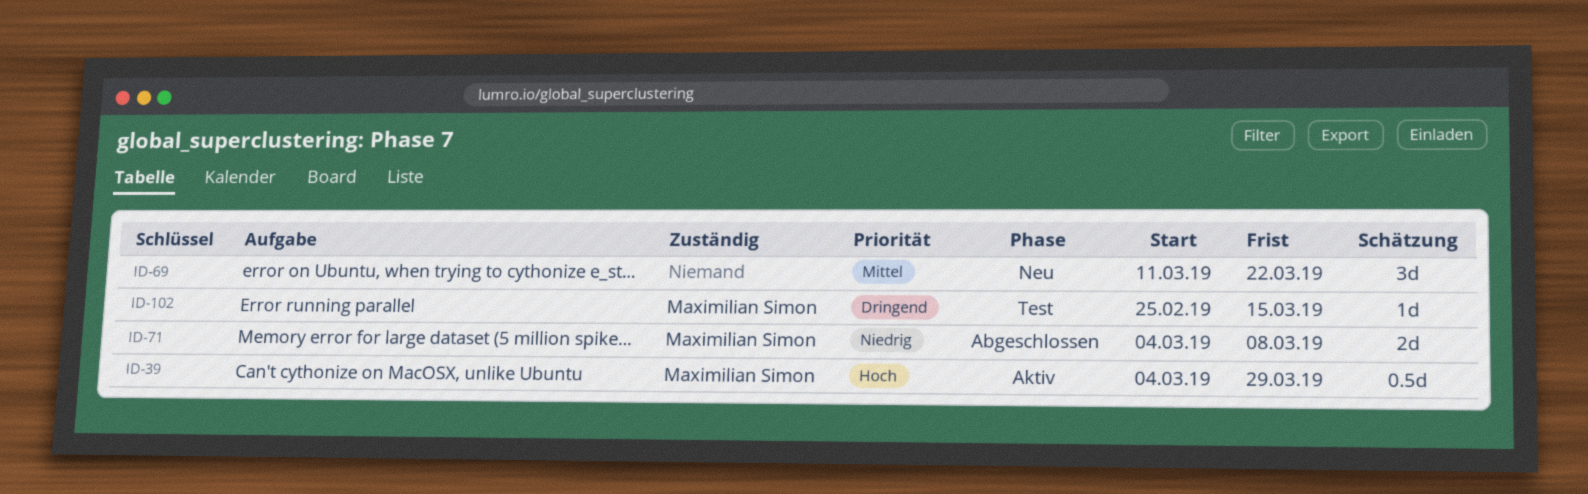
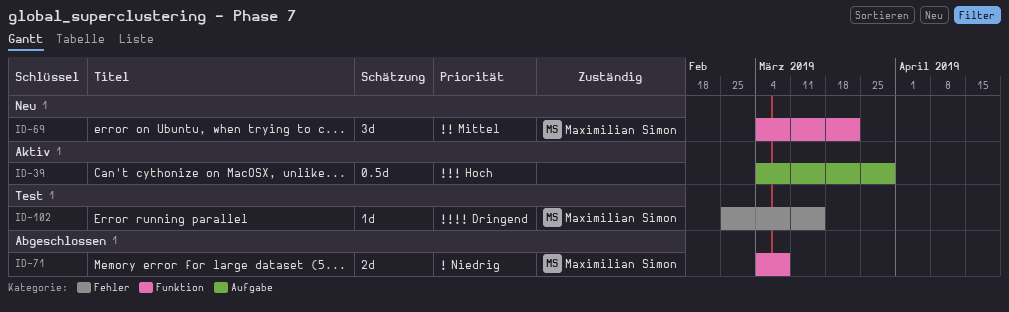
ID-39, owner: Maximilian Simon -> none
ID-69, owner: none -> Maximilian Simon
ID-69, start: Mar 11 -> Mar 4

